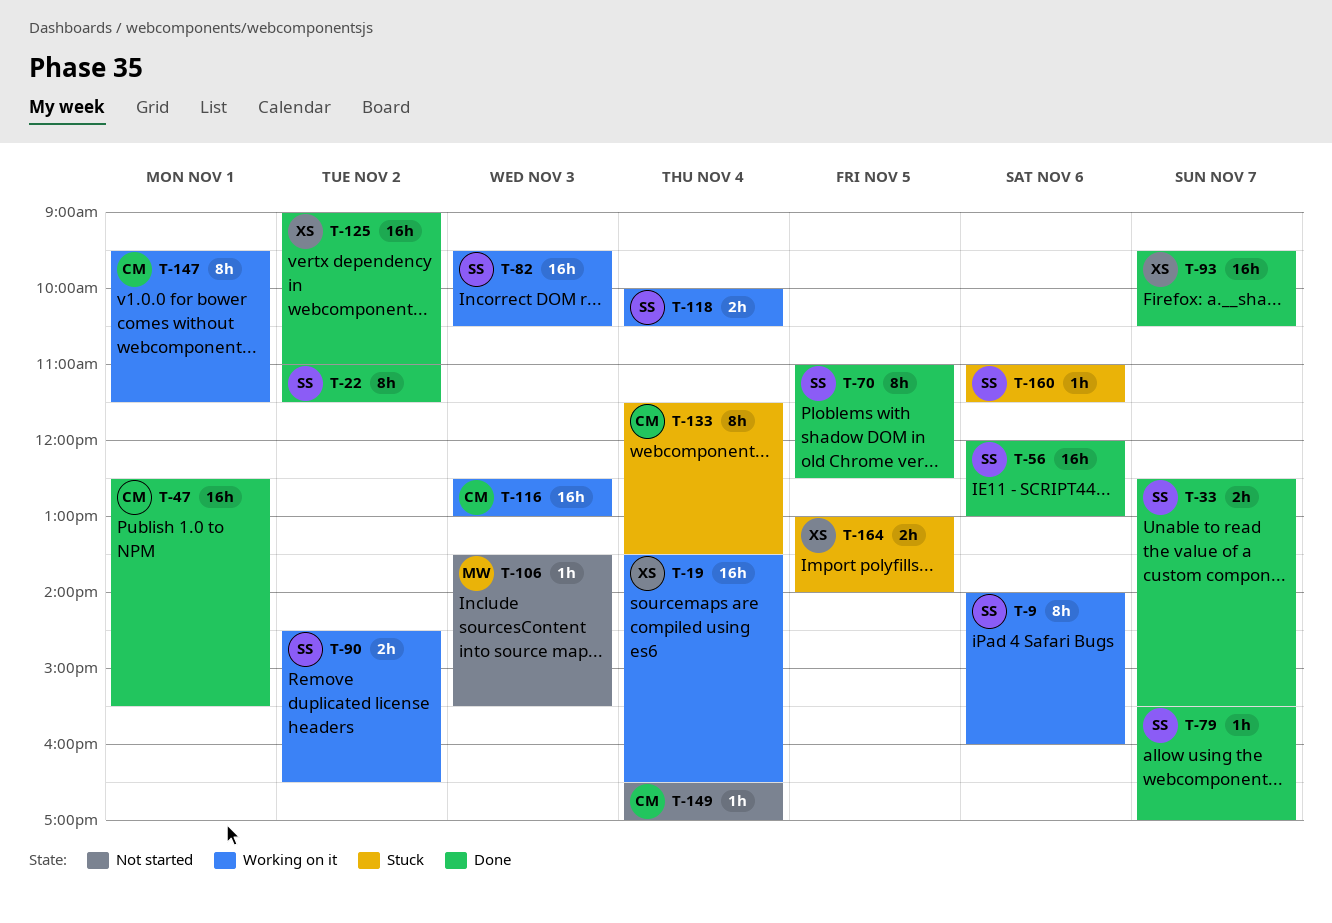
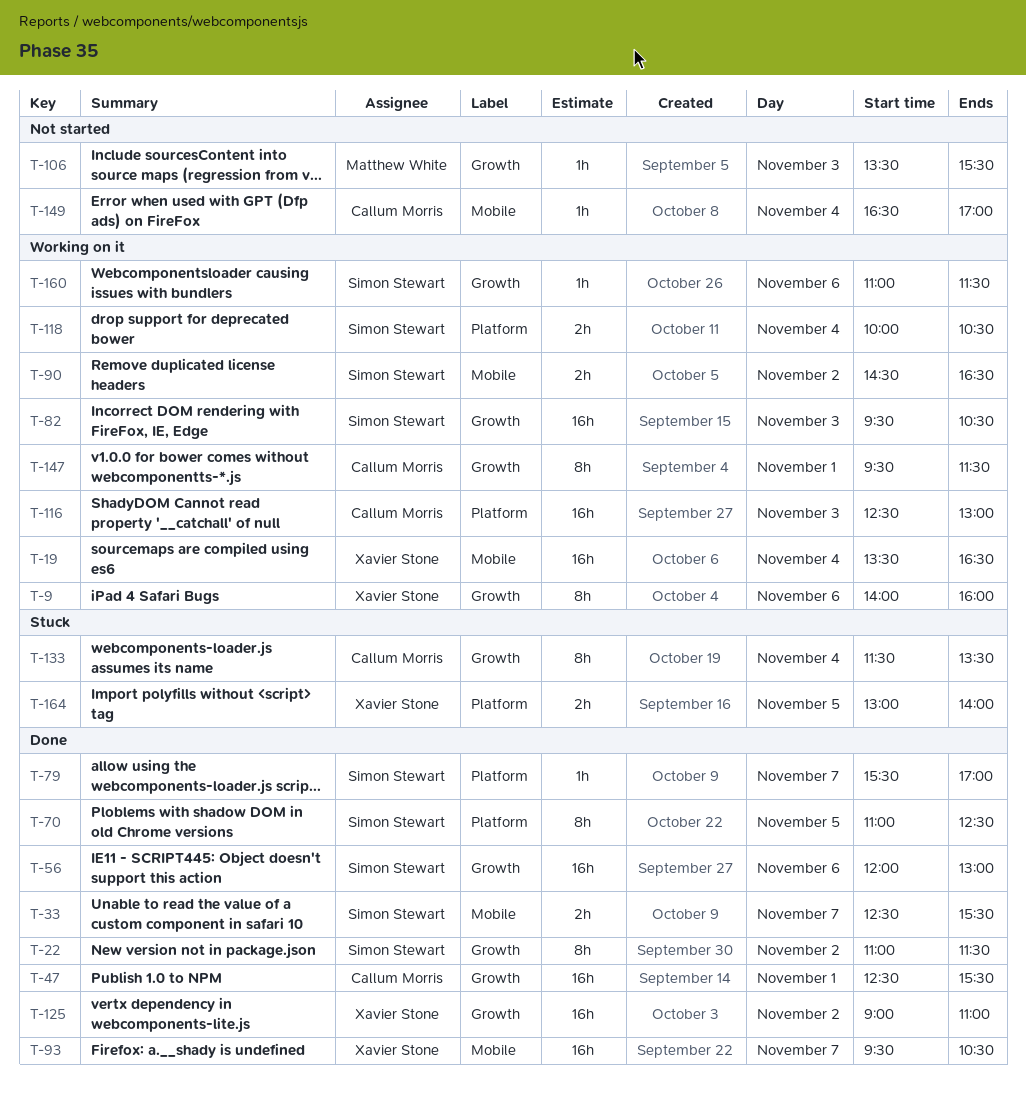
T-9, owner: Simon Stewart -> Xavier Stone
T-160, status: Stuck -> Working on it

